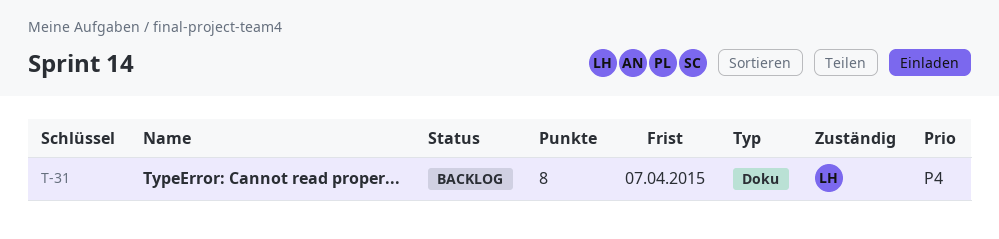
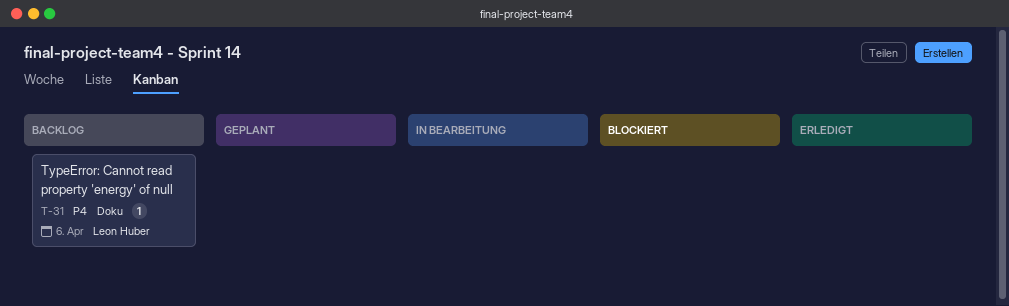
T-31, estimate: 8 -> 1
T-31, due: Apr 7 -> Apr 6

